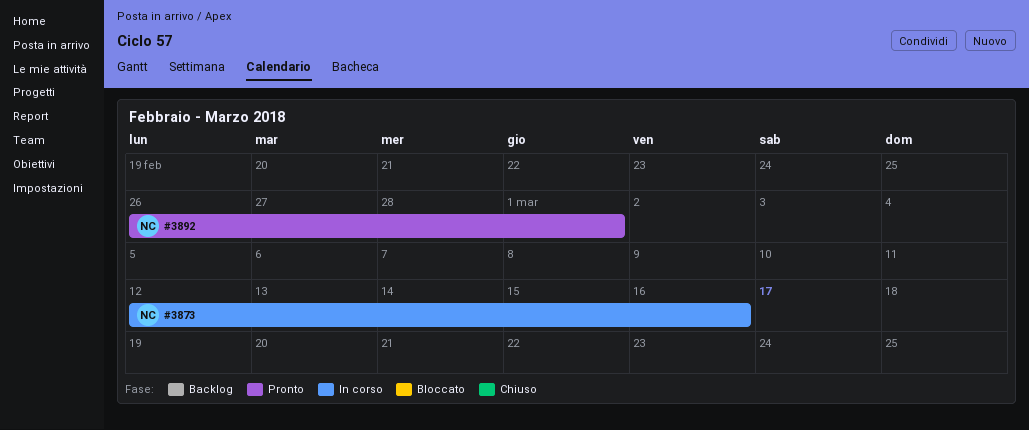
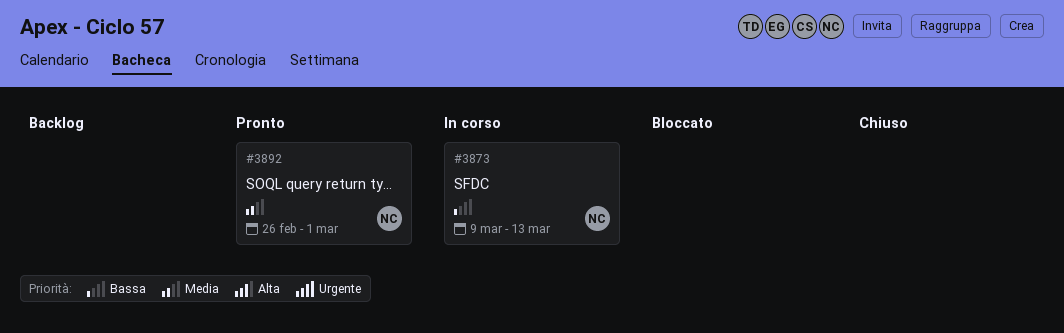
#3873, start: Mar 12 -> Mar 9
#3873, due: Mar 16 -> Mar 13

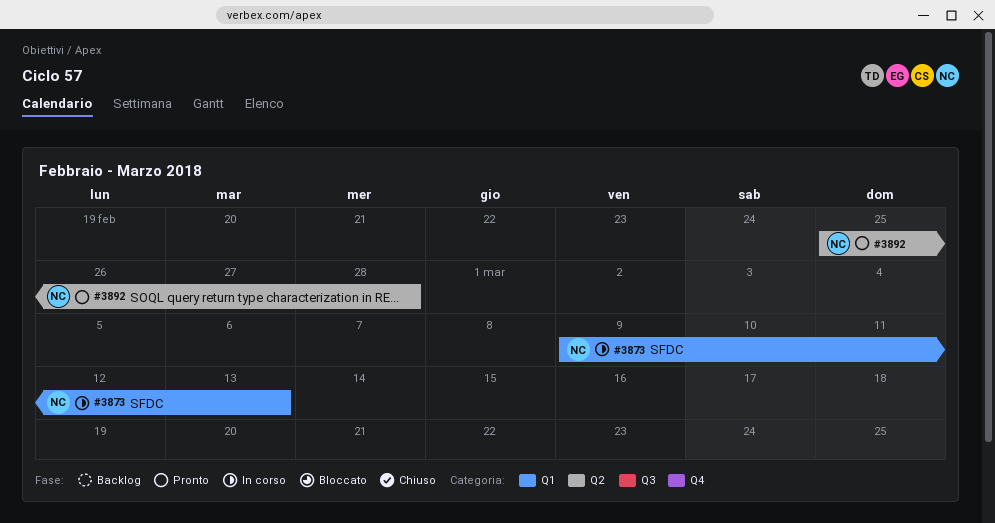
#3892, start: Feb 26 -> Feb 25
#3892, due: Mar 1 -> Feb 28

